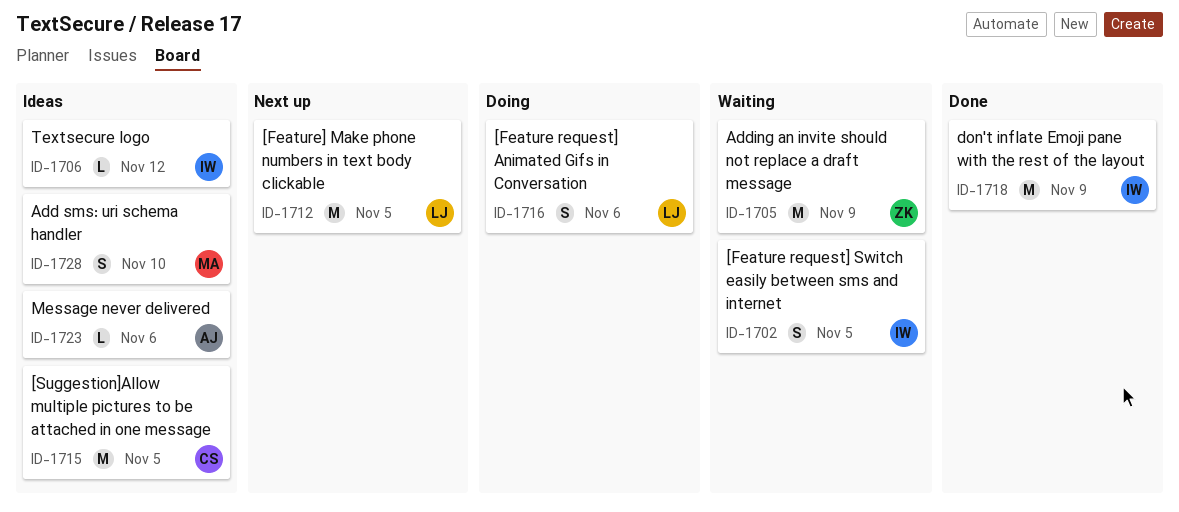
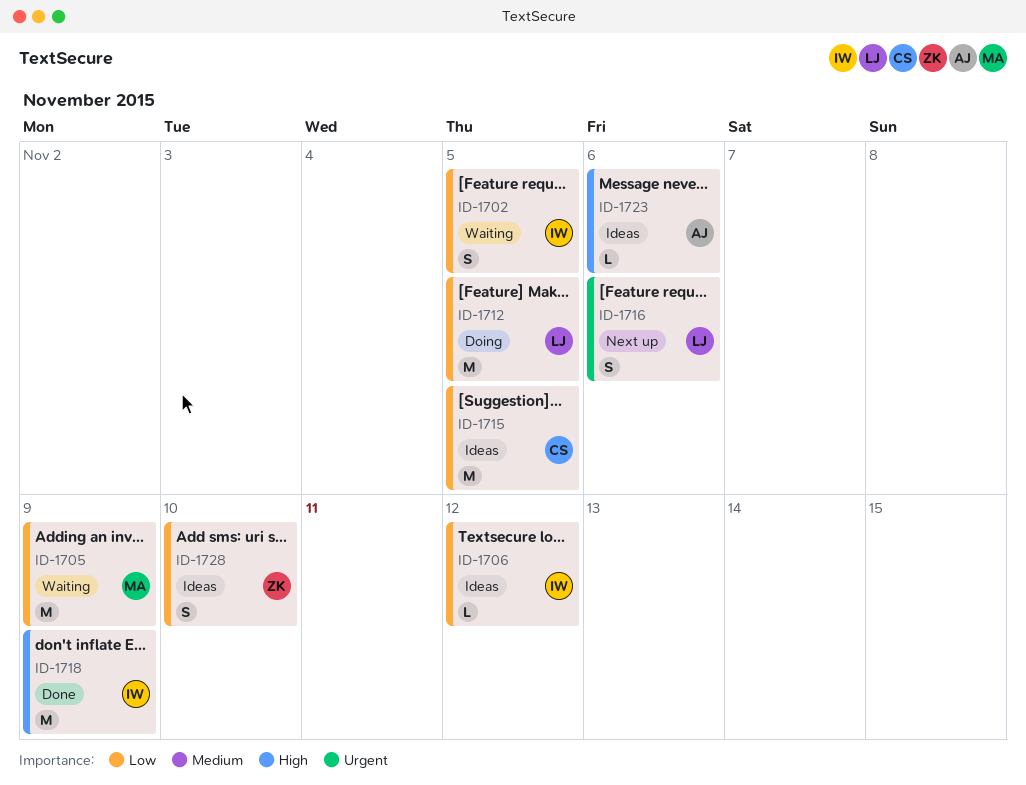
ID-1705, owner: ZK -> MA
ID-1712, status: Next up -> Doing
ID-1716, status: Doing -> Next up
ID-1728, owner: MA -> ZK

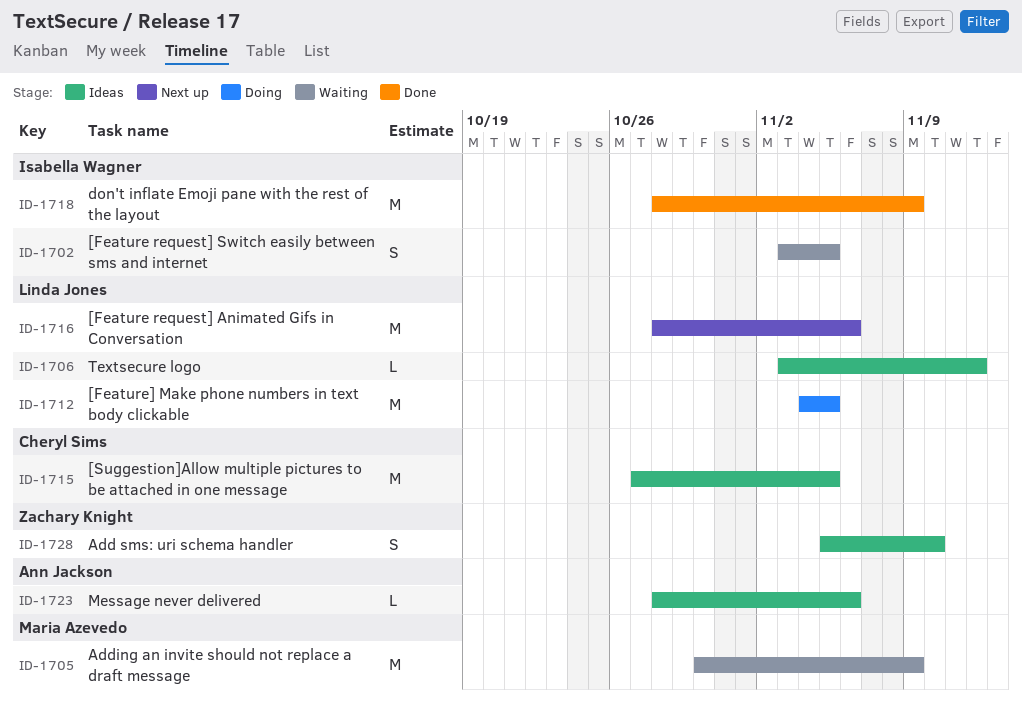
ID-1706, owner: Isabella Wagner -> Linda Jones
ID-1716, estimate: S -> M

